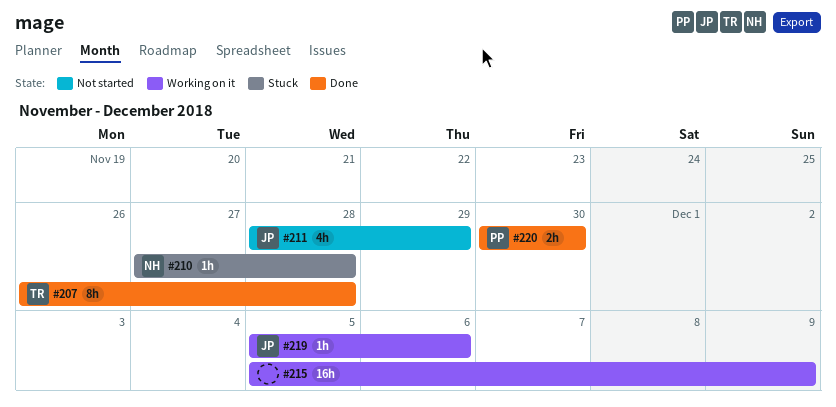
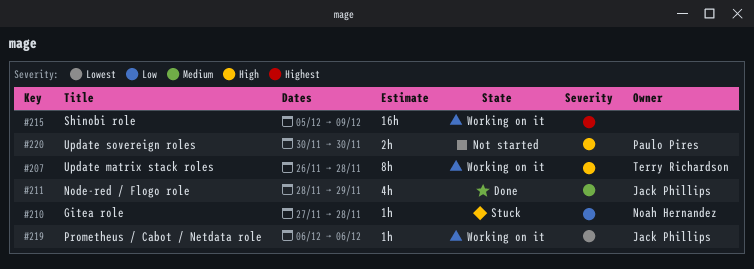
#207, status: Done -> Working on it
#211, status: Not started -> Done
#219, start: Dec 5 -> Dec 6
#220, status: Done -> Not started

